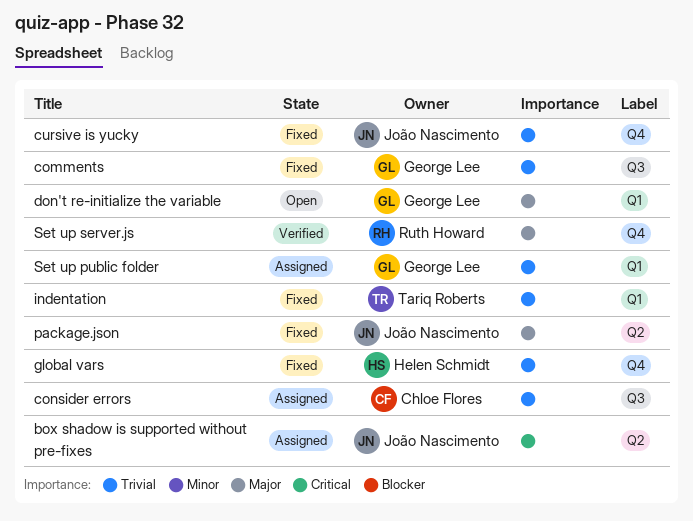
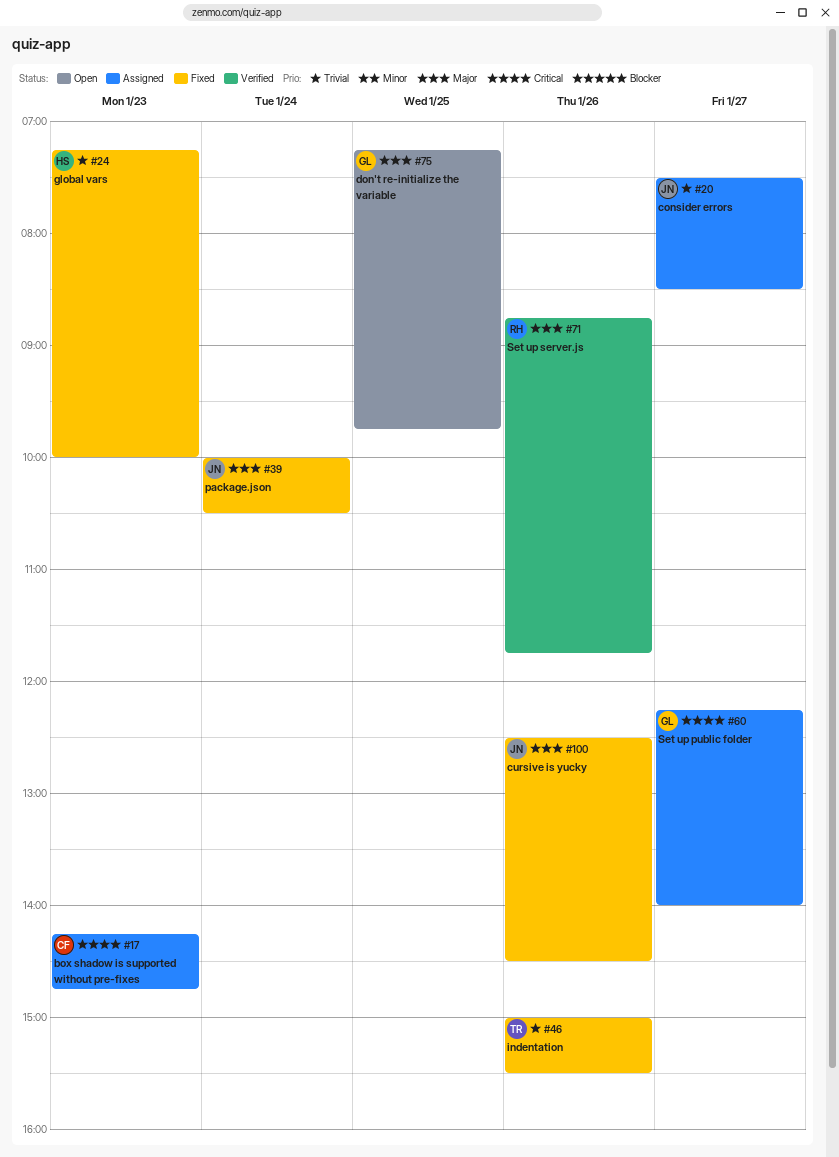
box shadow is supported without pre-fixes, owner: João Nascimento -> Chloe Flores
comments: present -> none
consider errors, owner: Chloe Flores -> João Nascimento
cursive is yucky, priority: Trivial -> Major
Set up public folder, priority: Trivial -> Critical

